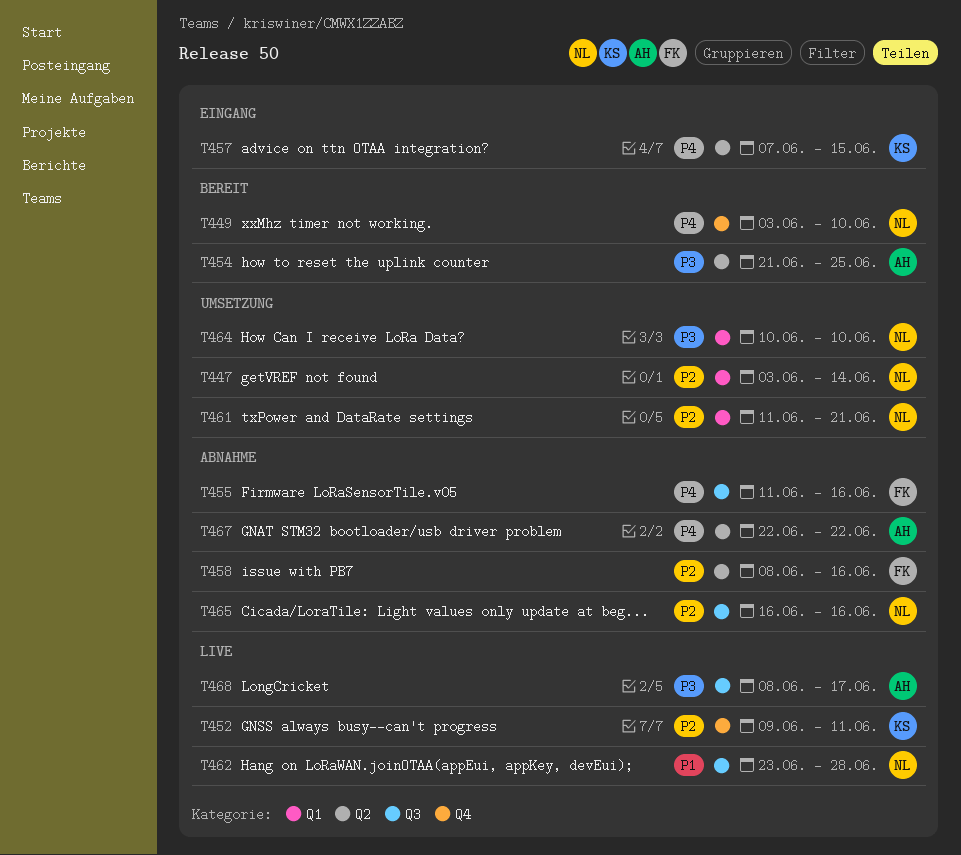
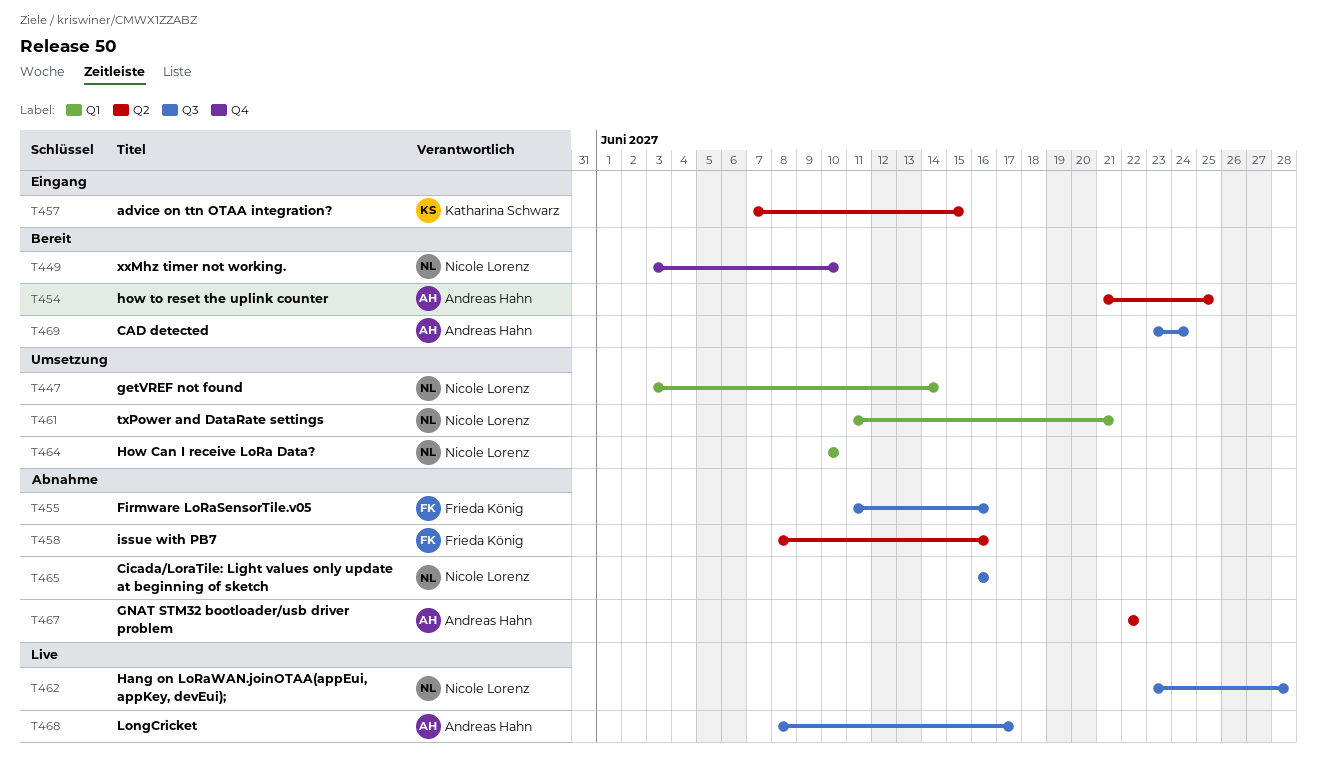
T452: present -> none
T469: none -> present

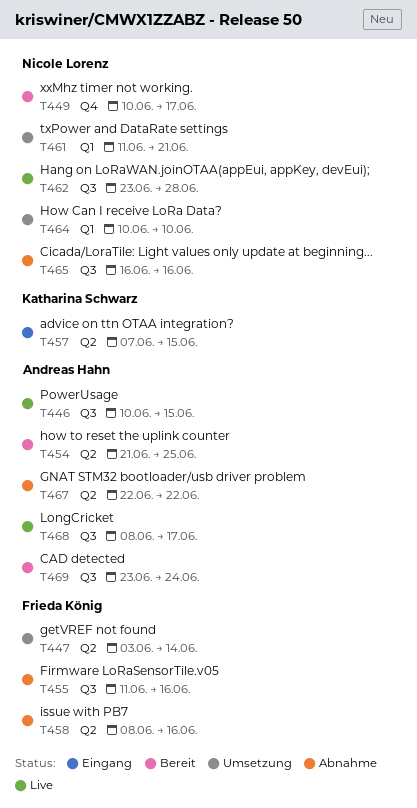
T446: none -> present
T447, owner: Nicole Lorenz -> Frieda König
T447, label: Q1 -> Q2
T449, start: Jun 3 -> Jun 10
T449, due: Jun 10 -> Jun 17

